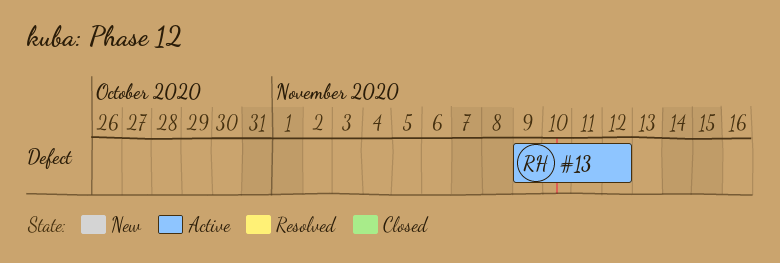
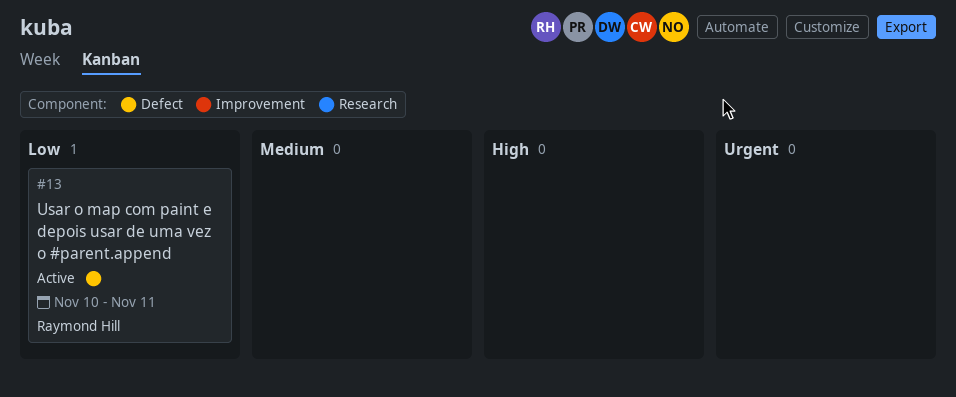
#13, start: Nov 9 -> Nov 10
#13, due: Nov 12 -> Nov 11

